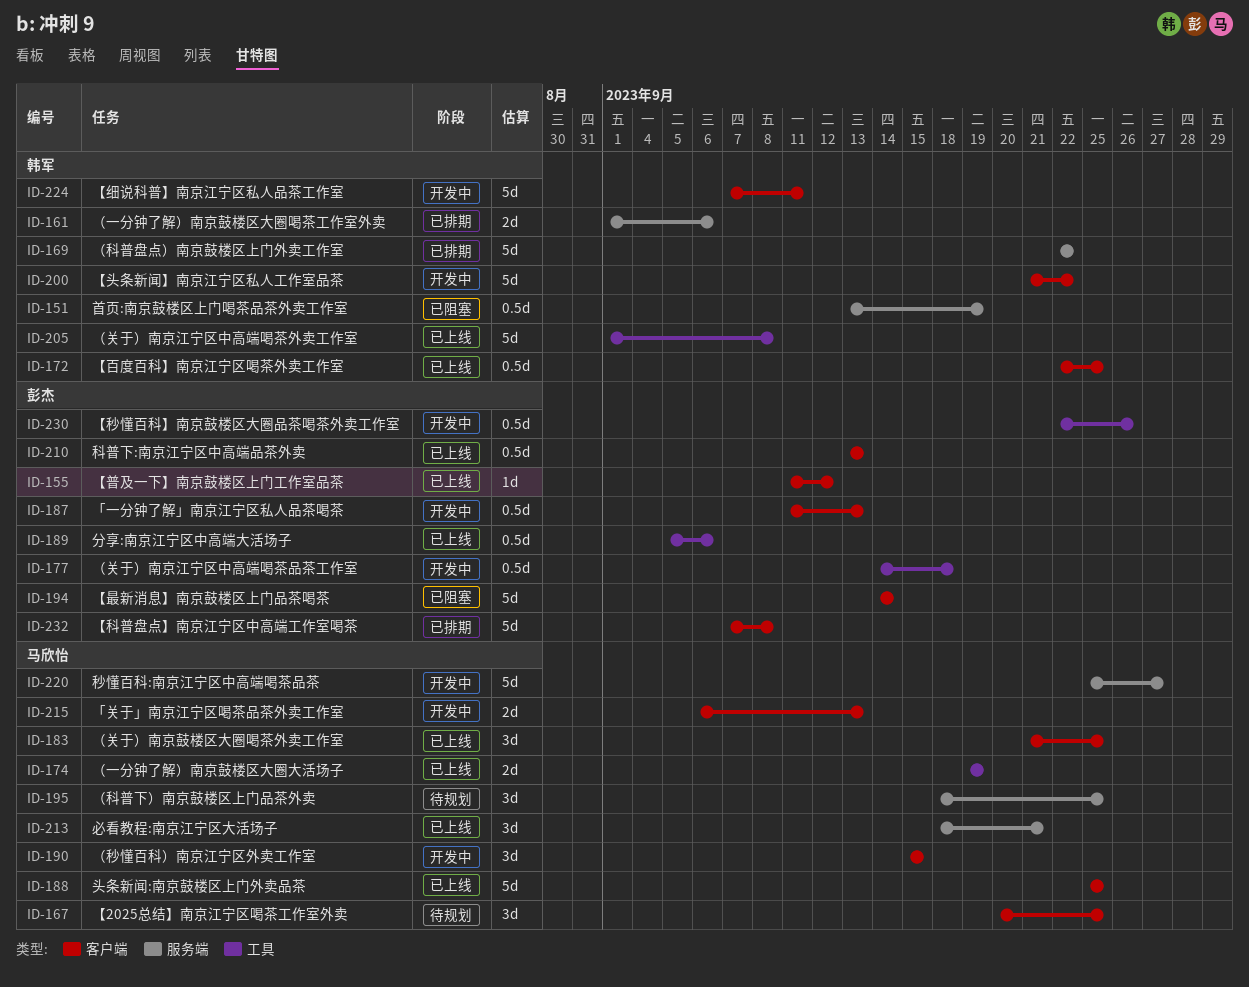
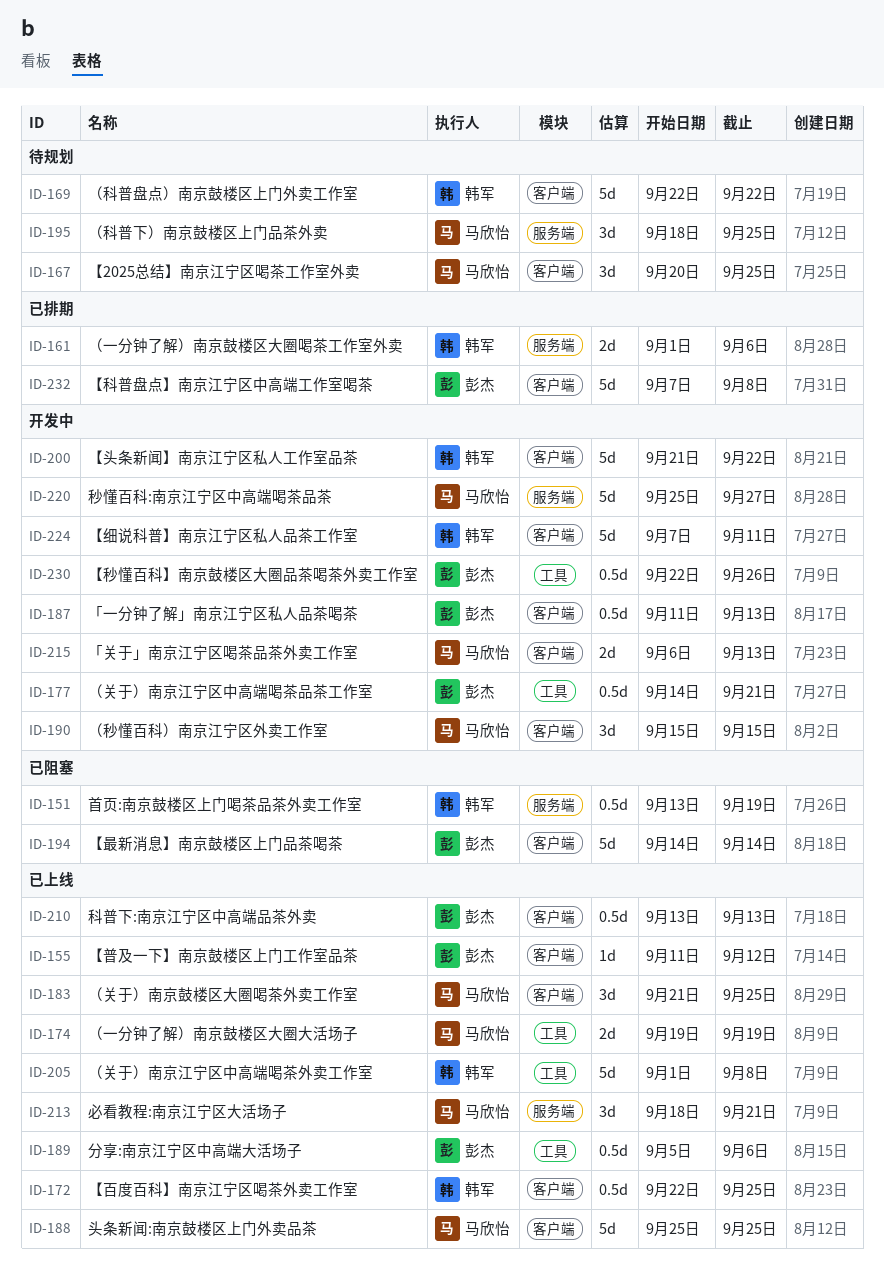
ID-169, status: 已排期 -> 待规划
ID-169, label: 服务端 -> 客户端
ID-177, due: Sep 18 -> Sep 21

